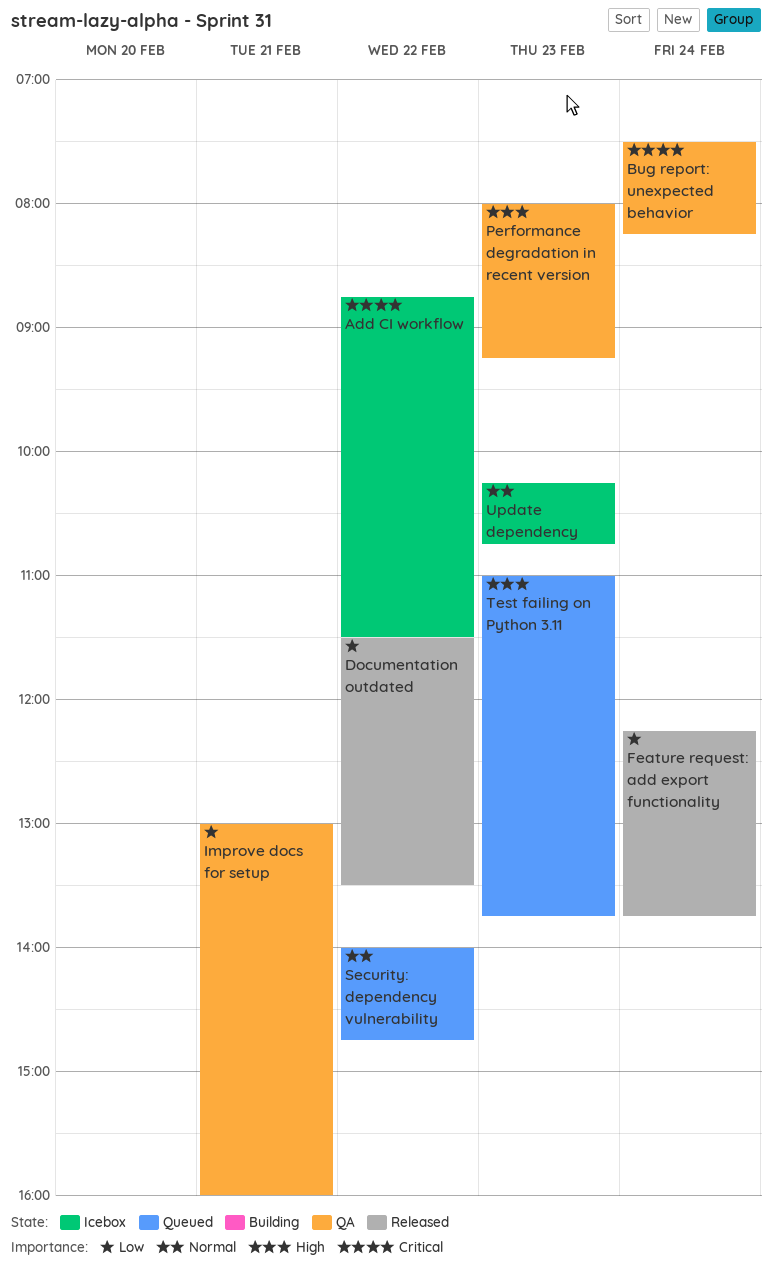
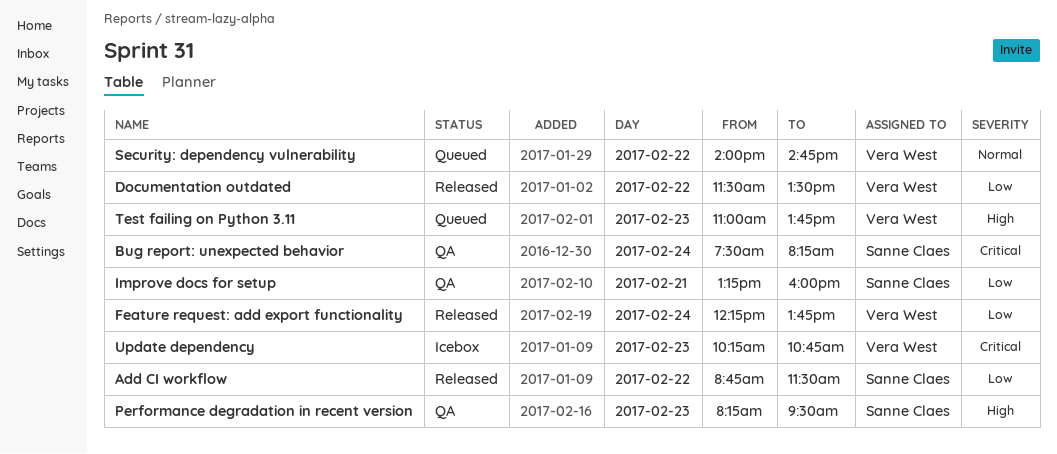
Add CI workflow, status: Icebox -> Released
Add CI workflow, priority: Critical -> Low
Improve docs for setup, begins: 13:00 -> 13:15
Performance degradation in recent version, begins: 08:00 -> 08:15
Performance degradation in recent version, ends: 09:15 -> 09:30
Update dependency, priority: Normal -> Critical

